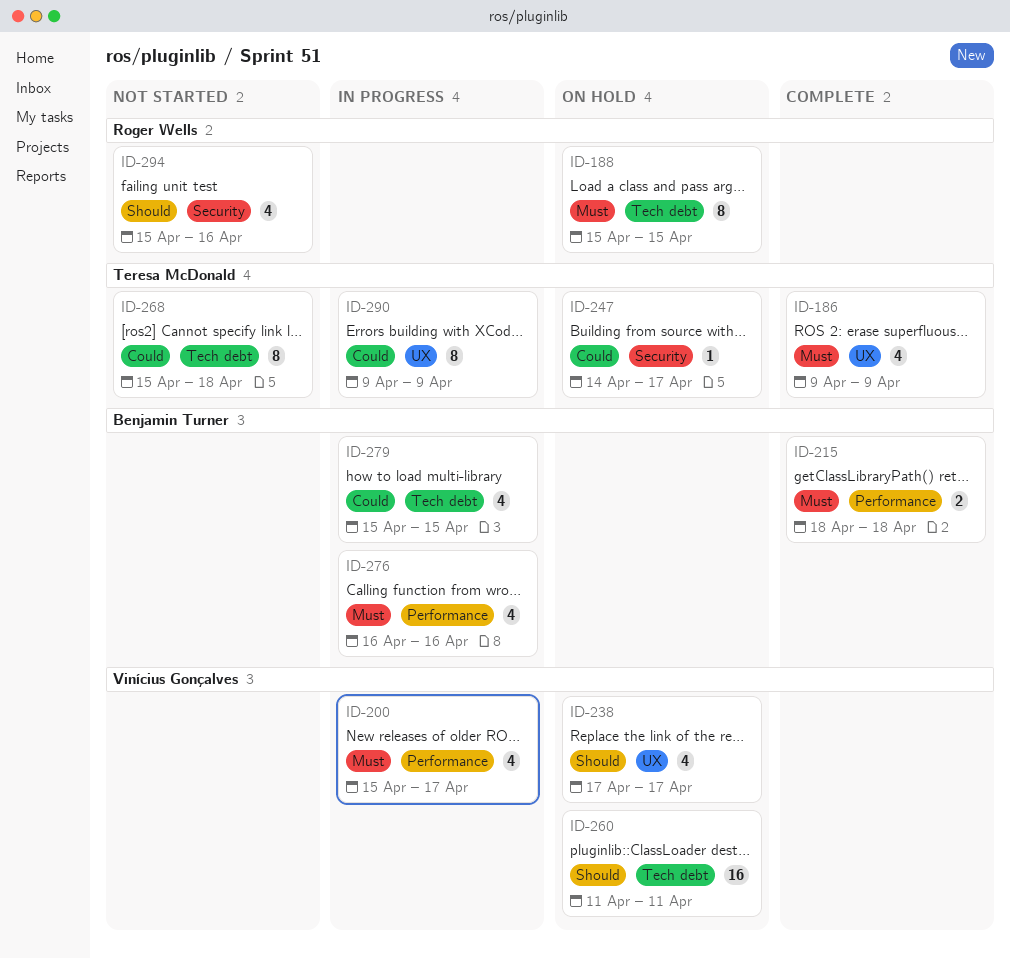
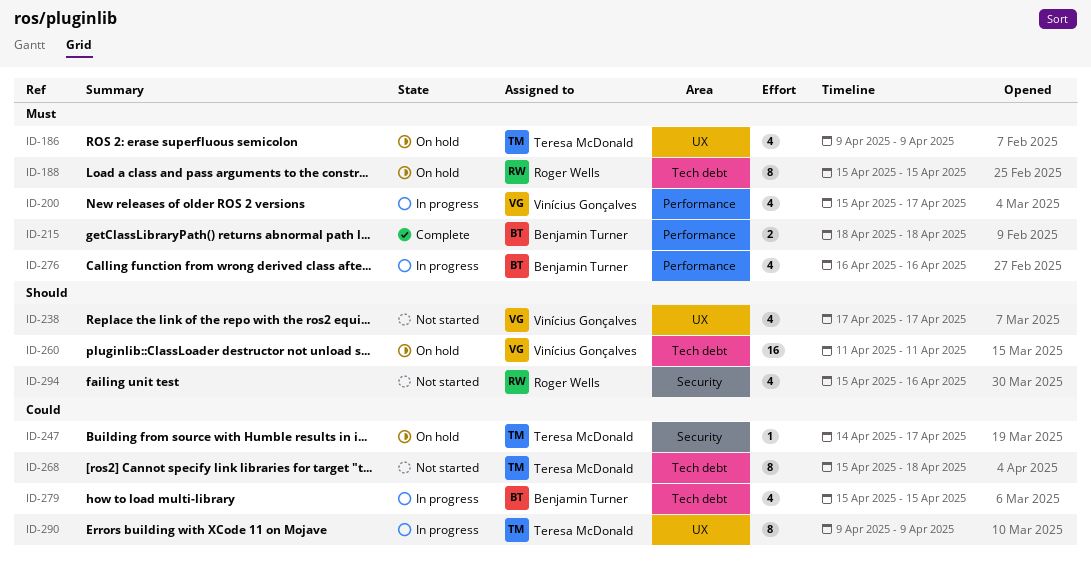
ID-186, status: Complete -> On hold
ID-238, status: On hold -> Not started

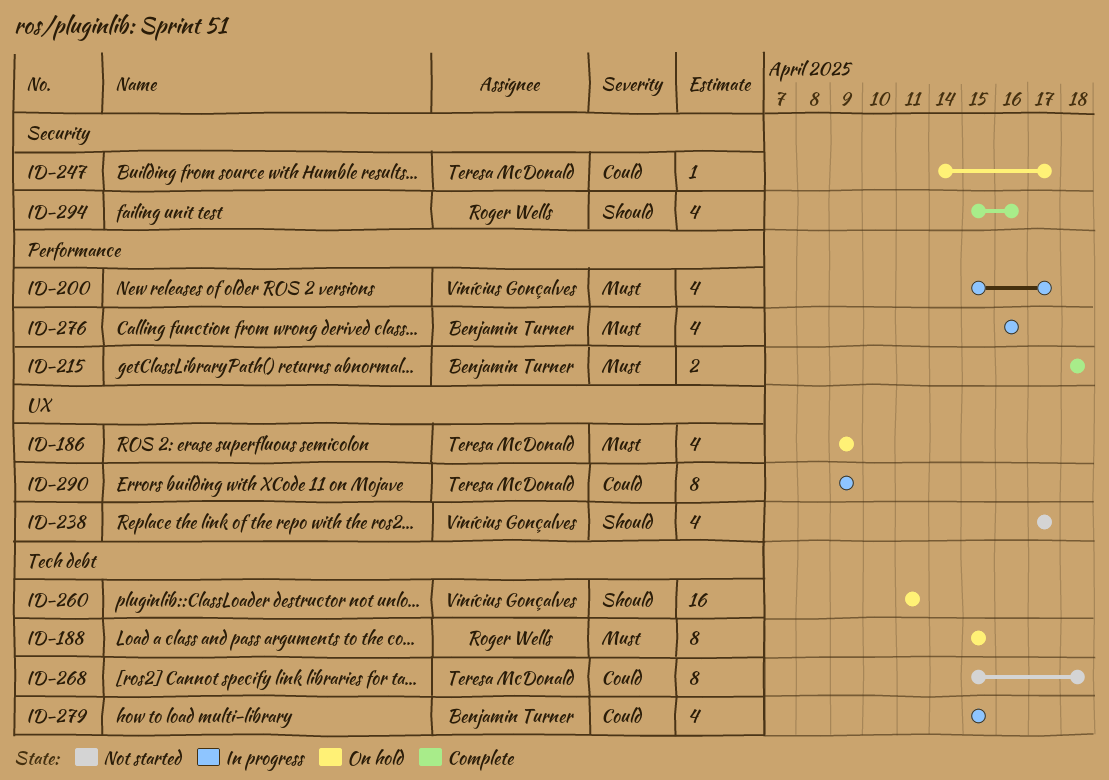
ID-294, status: Not started -> Complete

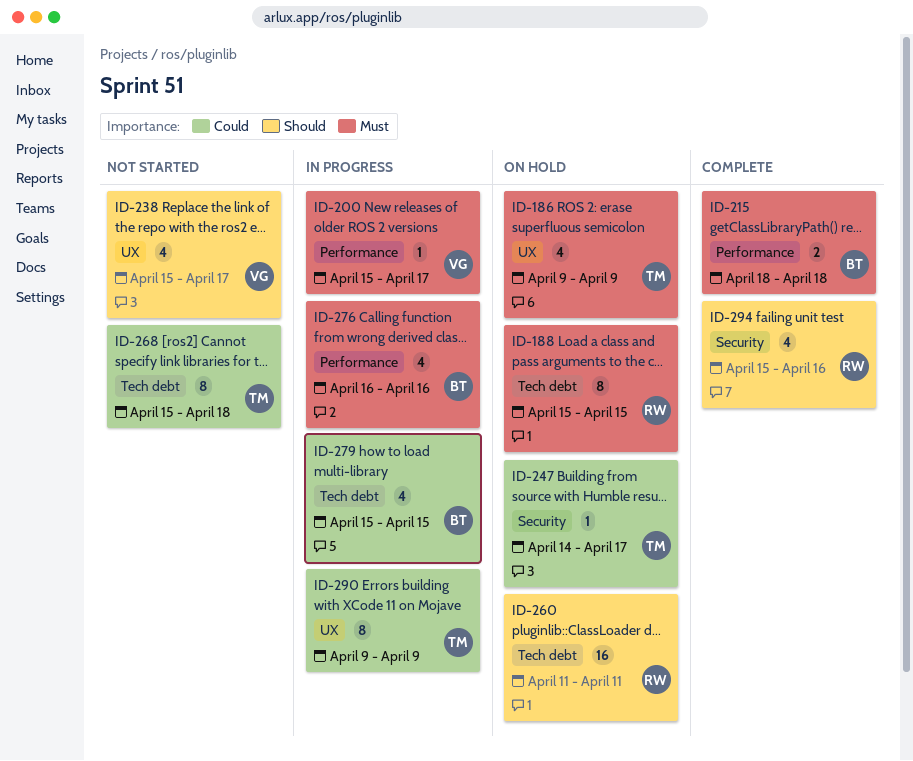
ID-200, estimate: 4 -> 1
ID-238, start: Apr 17 -> Apr 15
ID-260, owner: Vinícius Gonçalves -> Roger Wells

